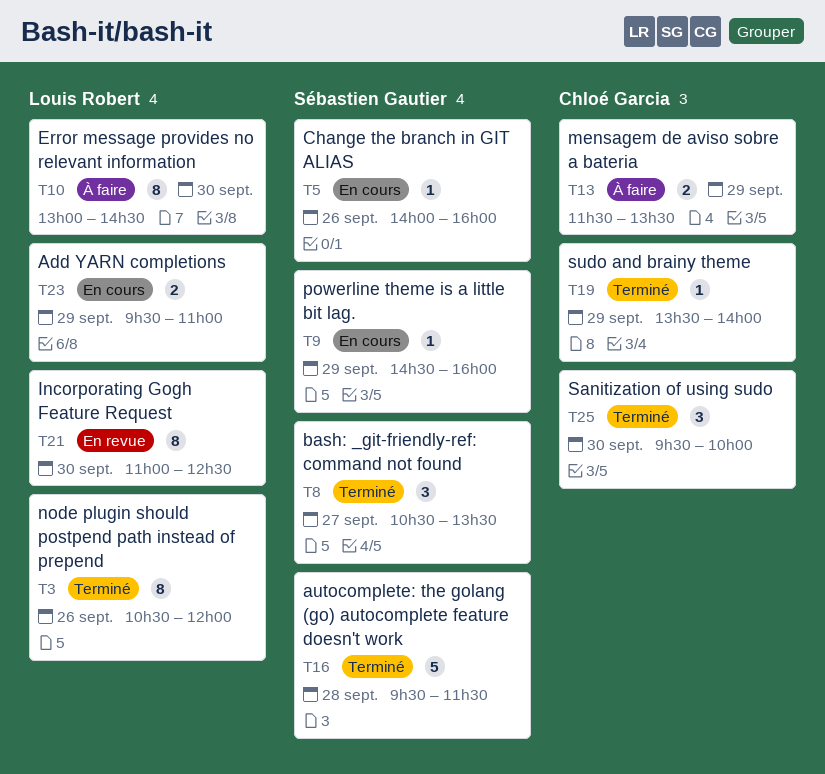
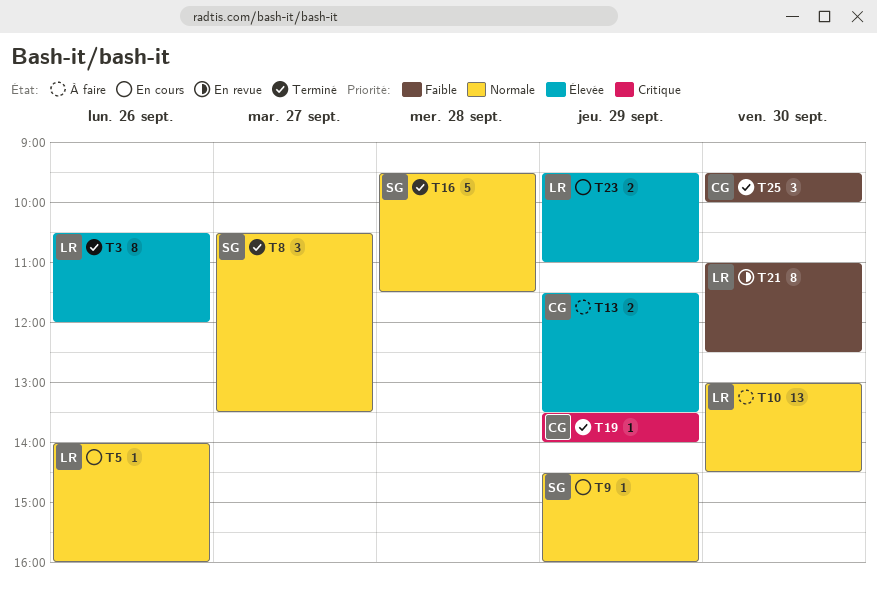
T5, owner: Sébastien Gautier -> Louis Robert
T10, estimate: 8 -> 13

